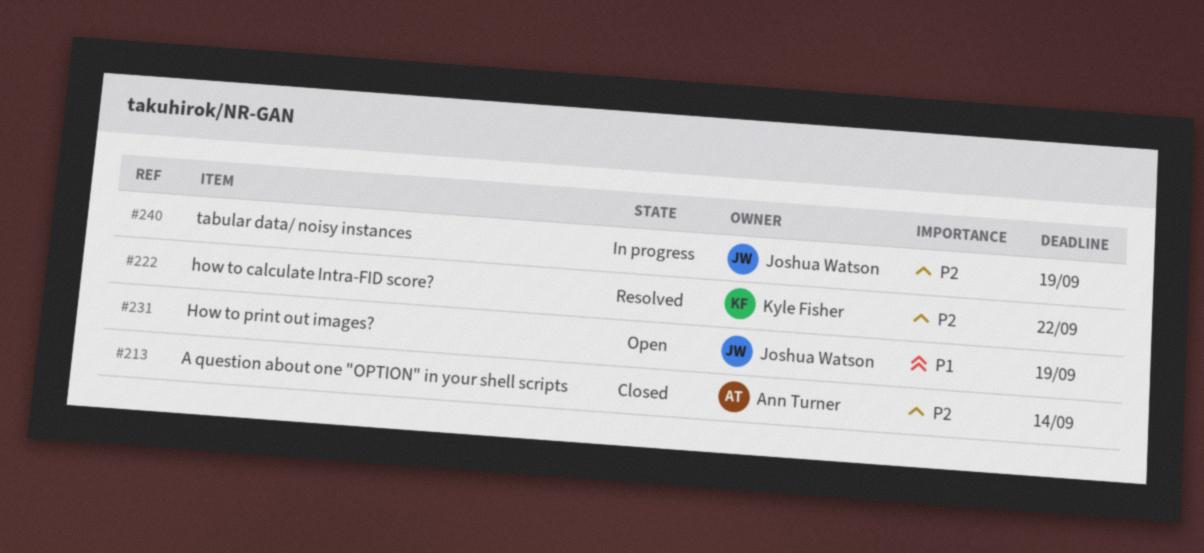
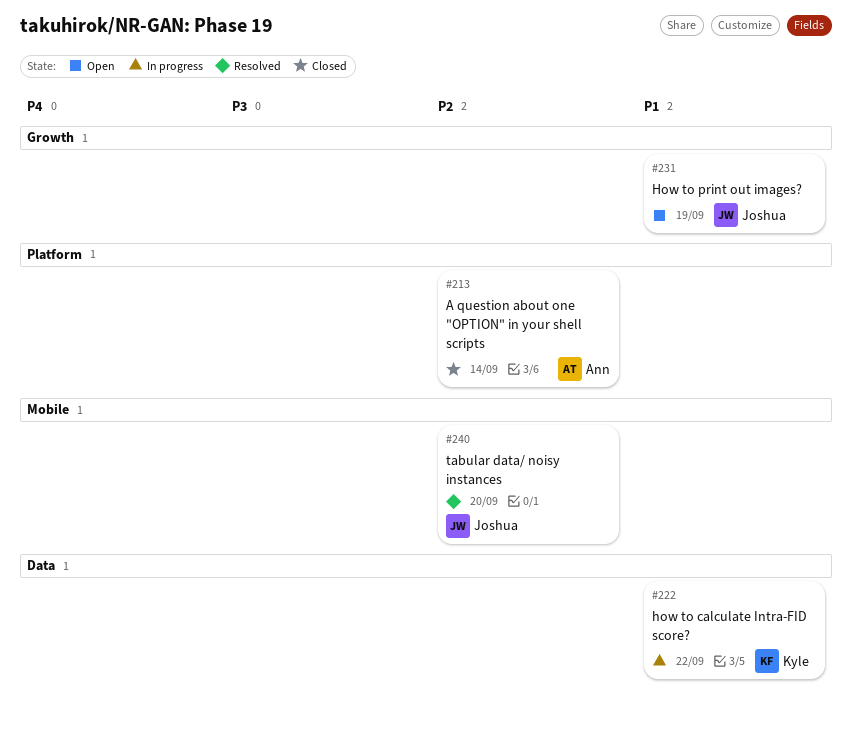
#222, status: Resolved -> In progress
#222, priority: P2 -> P1
#240, status: In progress -> Resolved
#240, due: Sep 19 -> Sep 20

